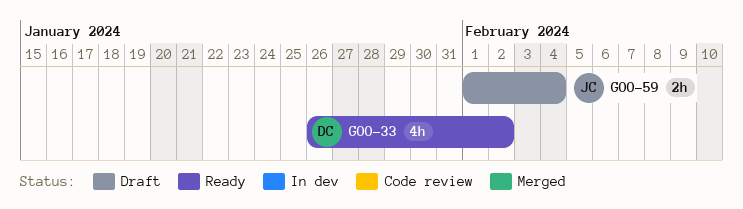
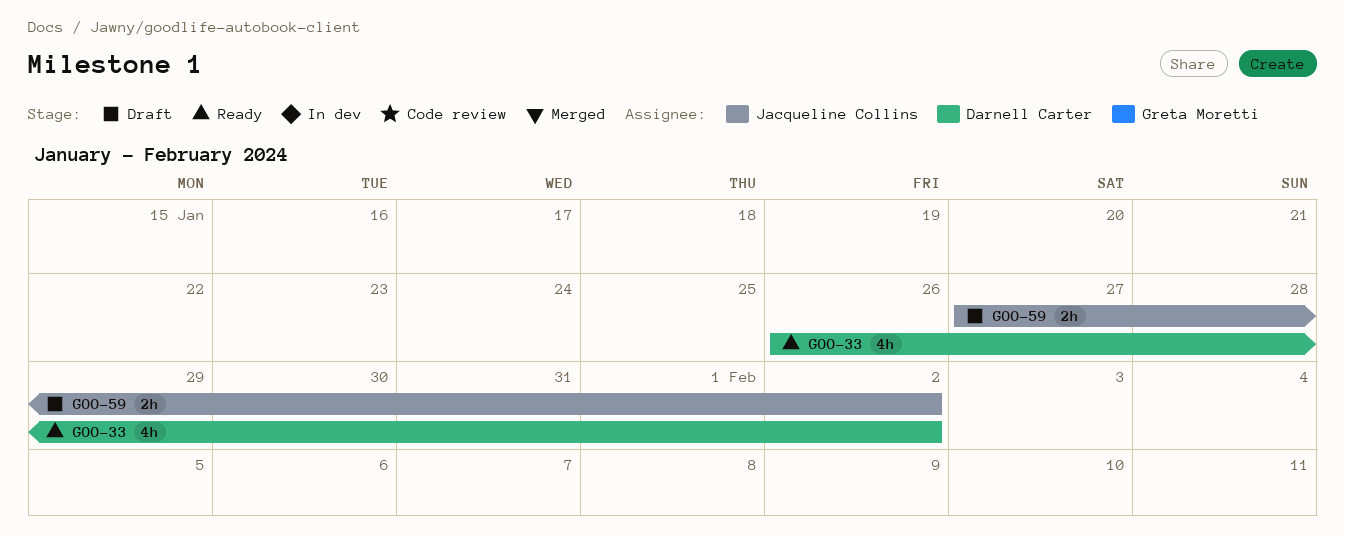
GOO-59, start: Feb 1 -> Jan 27
GOO-59, due: Feb 4 -> Feb 2

